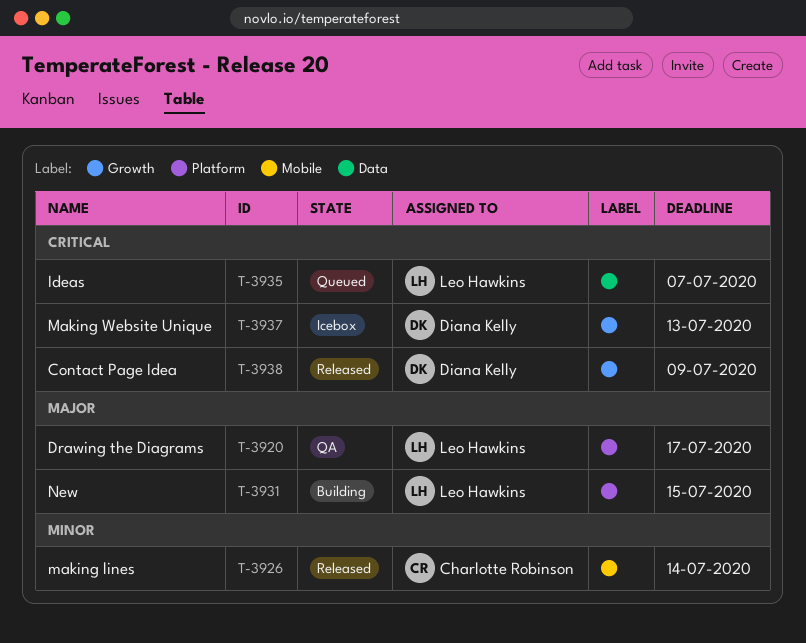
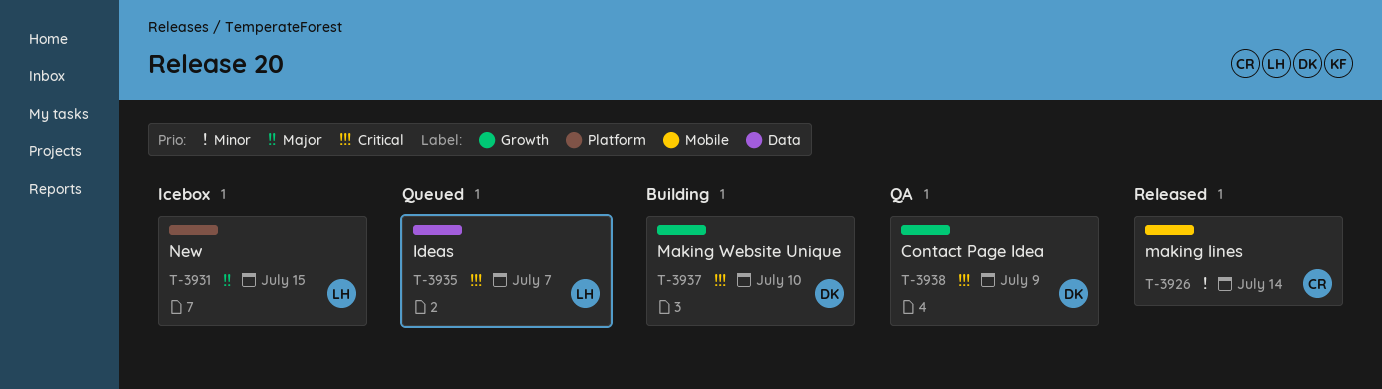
T-3920: present -> none
T-3931, status: Building -> Icebox
T-3937, status: Icebox -> Building
T-3937, due: Jul 13 -> Jul 10
T-3938, status: Released -> QA

